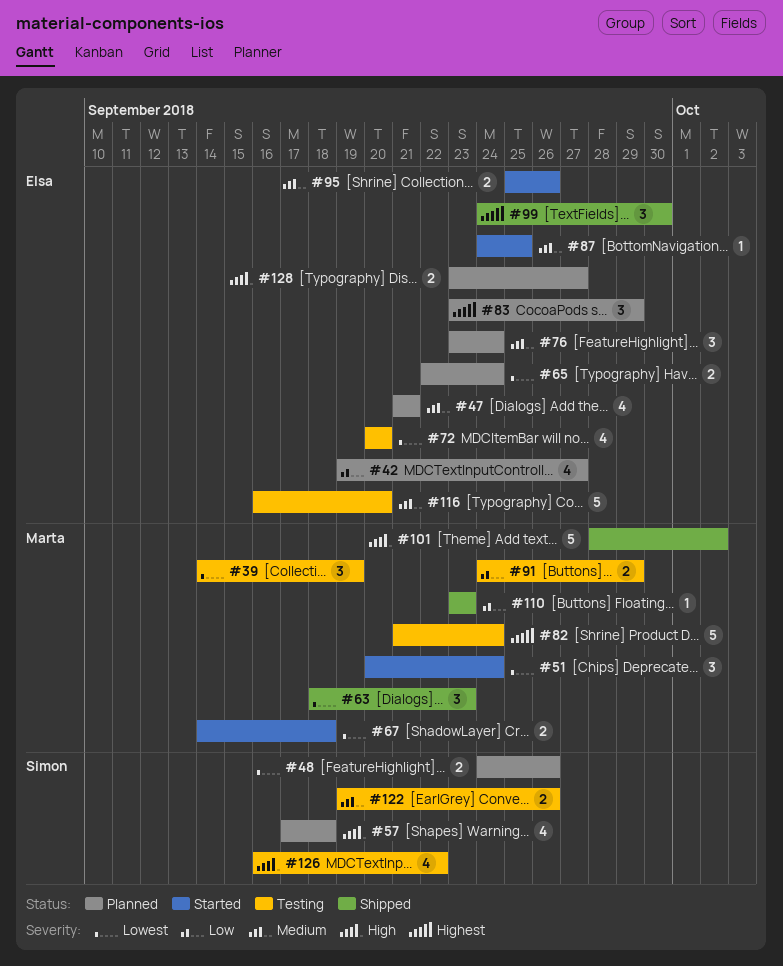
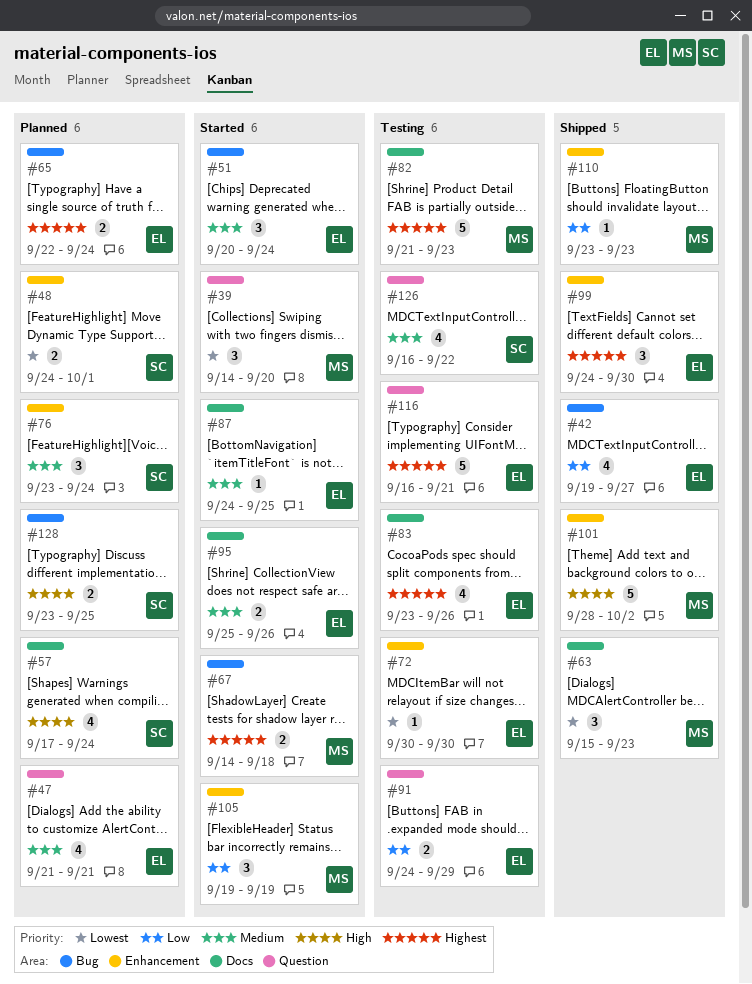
#39, status: Testing -> Started
#39, due: Sep 19 -> Sep 20
#42, status: Planned -> Shipped
#48, due: Sep 26 -> Oct 1
#51, owner: Marta -> Elsa
#51, priority: Lowest -> Medium
#57, due: Sep 18 -> Sep 24
#63, start: Sep 18 -> Sep 15
#65, priority: Lowest -> Highest
#67, priority: Lowest -> Highest
#72, estimate: 4 -> 1
#72, start: Sep 20 -> Sep 30
#72, due: Sep 20 -> Sep 30
#76, owner: Elsa -> Simon
#82, due: Sep 24 -> Sep 23
#83, status: Planned -> Testing
#83, estimate: 3 -> 4
#83, due: Sep 29 -> Sep 26
#91, owner: Marta -> Elsa
#105: none -> present
#116, priority: Medium -> Highest
#116, due: Sep 20 -> Sep 21
#122: present -> none
#126, priority: High -> Medium
#128, owner: Elsa -> Simon
#128, due: Sep 27 -> Sep 25

